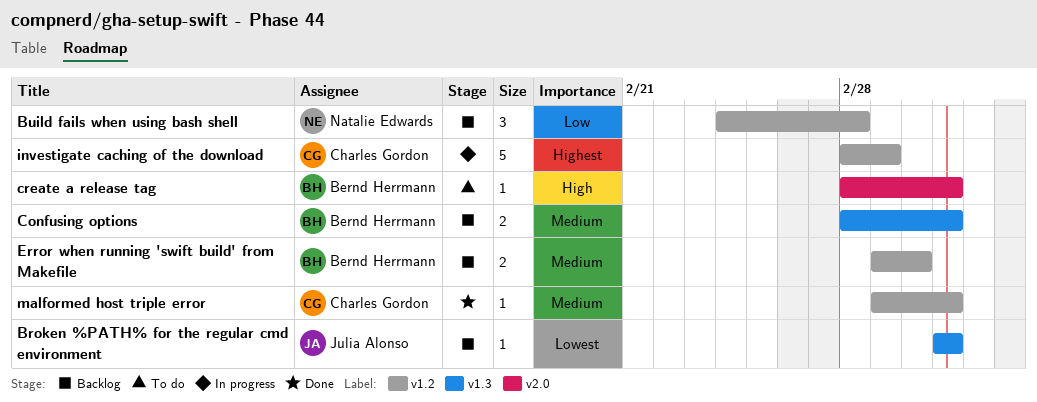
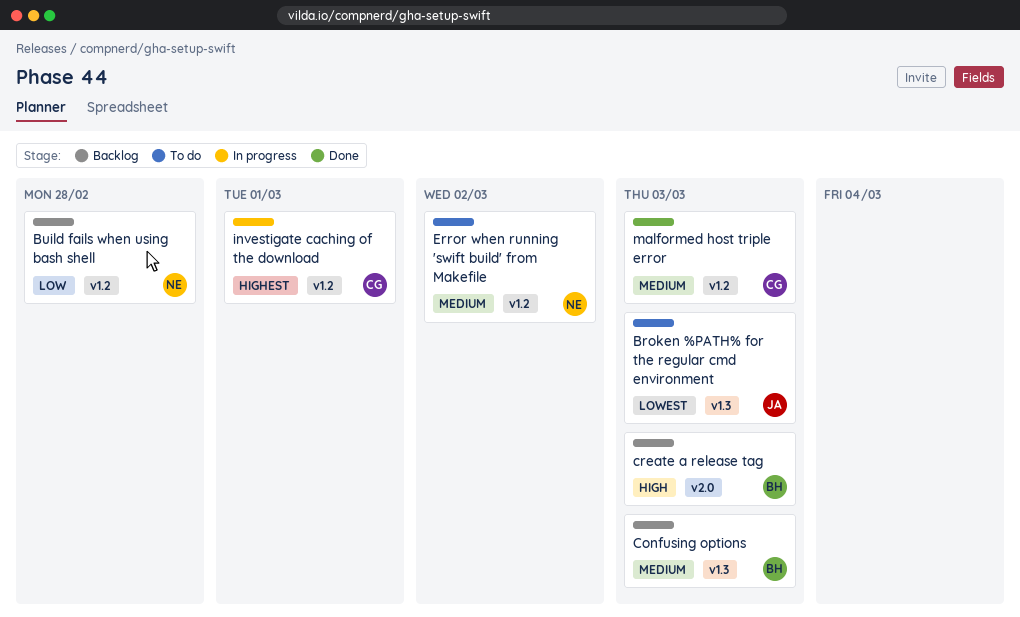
Broken %PATH% for the regular cmd environment, status: Backlog -> To do
create a release tag, status: To do -> Backlog
Error when running 'swift build' from Makefile, status: Backlog -> To do
Error when running 'swift build' from Makefile, owner: Bernd Herrmann -> Natalie Edwards

